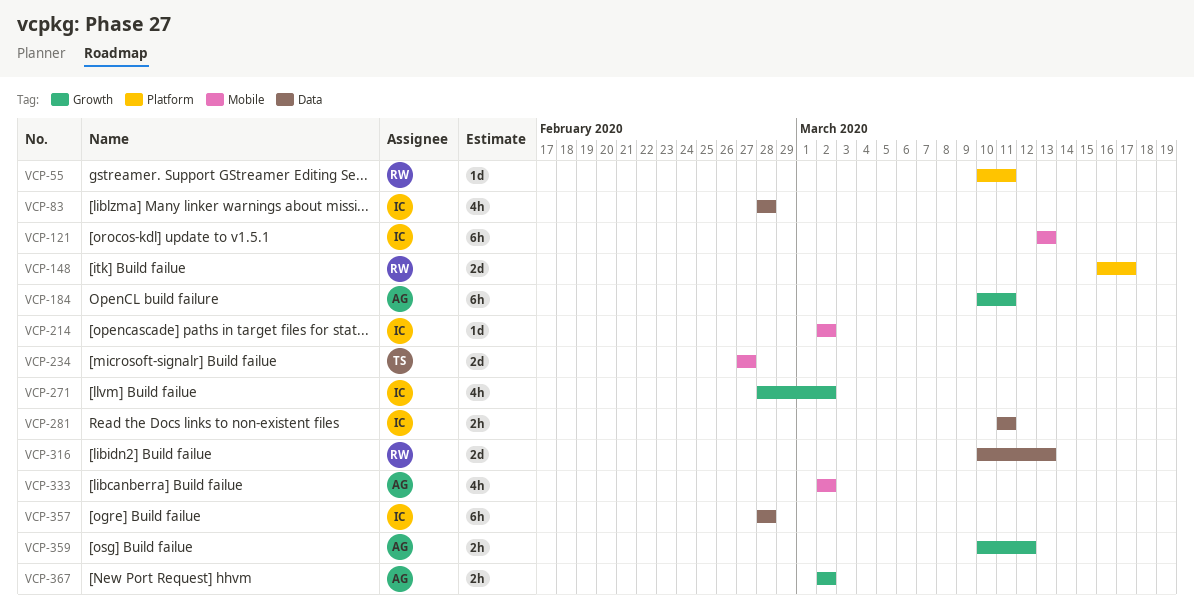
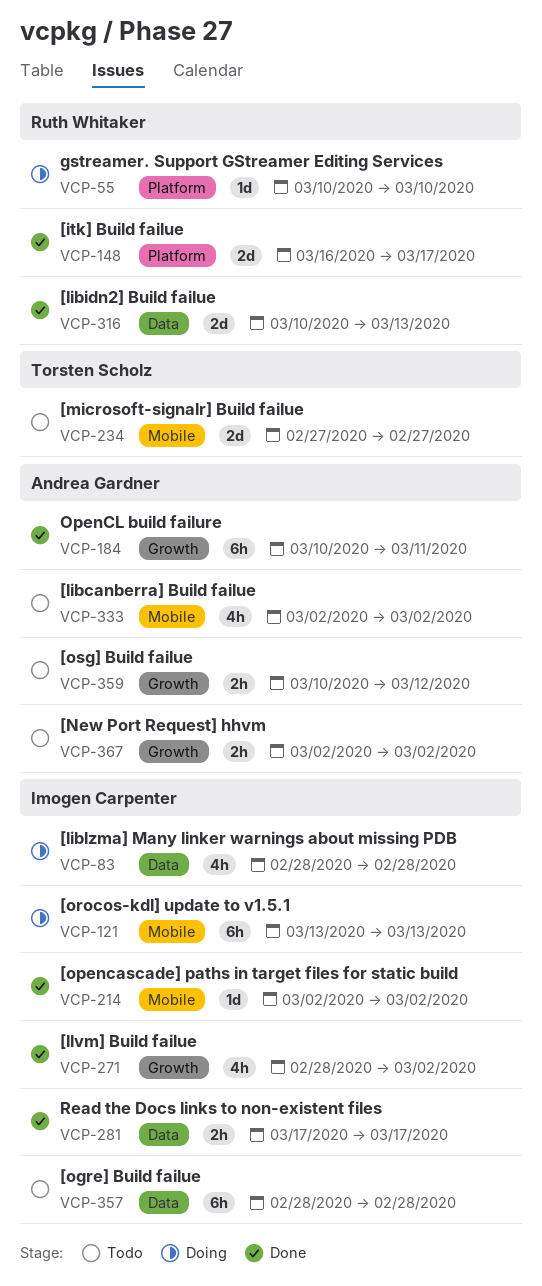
VCP-55, due: Mar 11 -> Mar 10
VCP-281, start: Mar 11 -> Mar 17
VCP-281, due: Mar 11 -> Mar 17

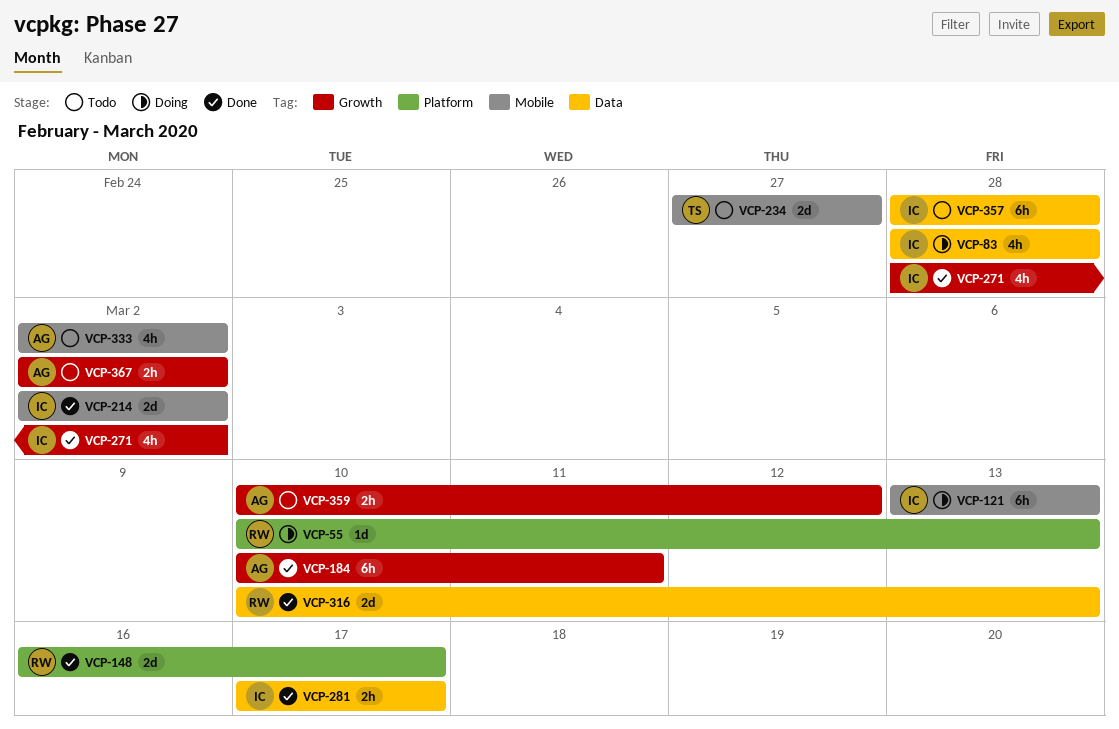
VCP-55, due: Mar 10 -> Mar 13
VCP-214, estimate: 1d -> 2d

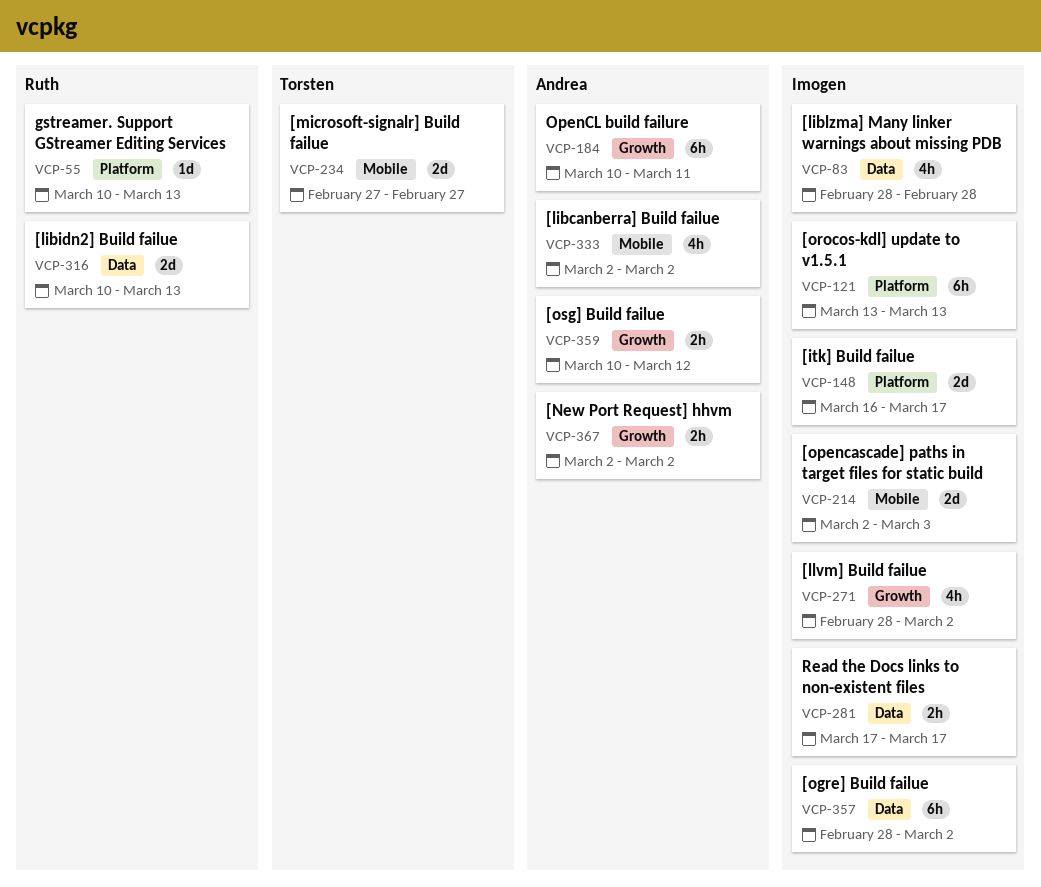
VCP-121, label: Mobile -> Platform
VCP-148, owner: Ruth -> Imogen
VCP-214, due: Mar 2 -> Mar 3
VCP-357, due: Feb 28 -> Mar 2

